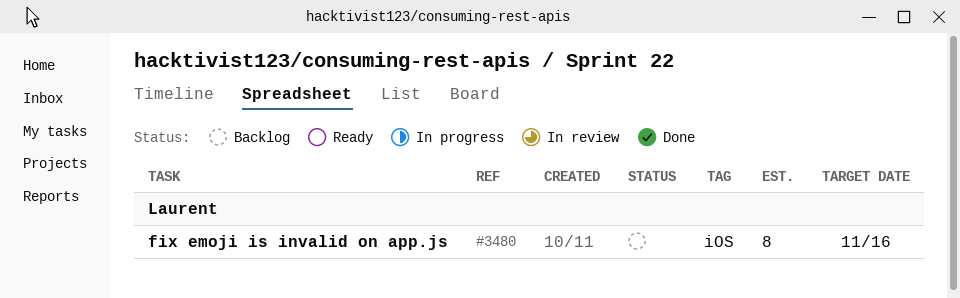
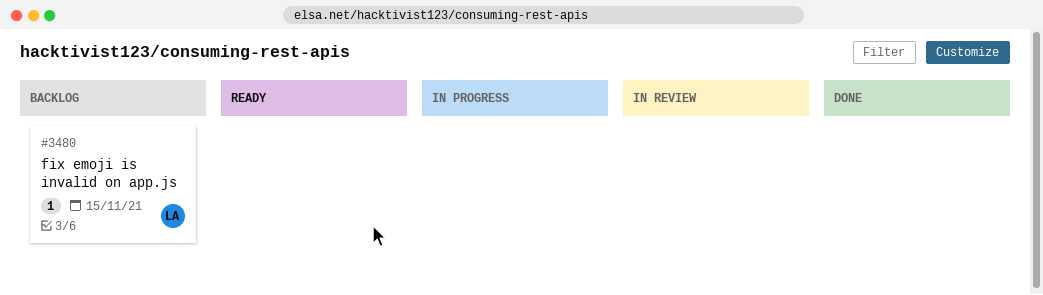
#3480, estimate: 8 -> 1
#3480, due: Nov 16 -> Nov 15

